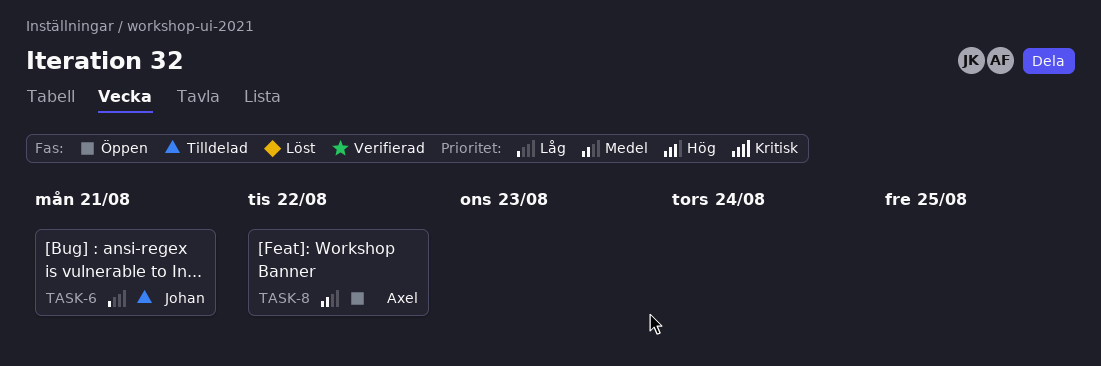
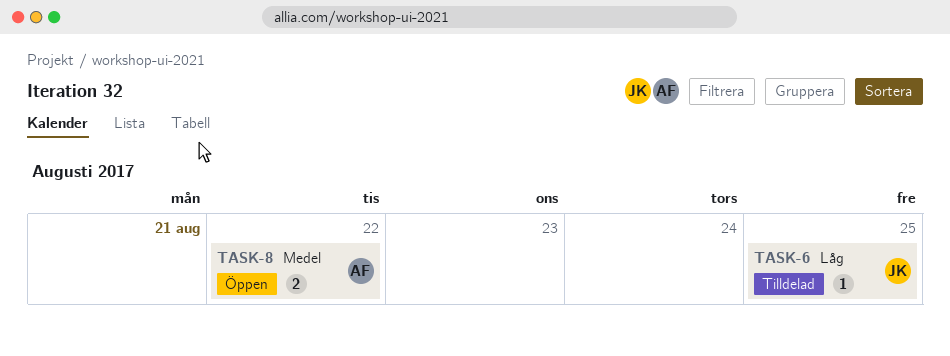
TASK-6, due: Aug 21 -> Aug 25

